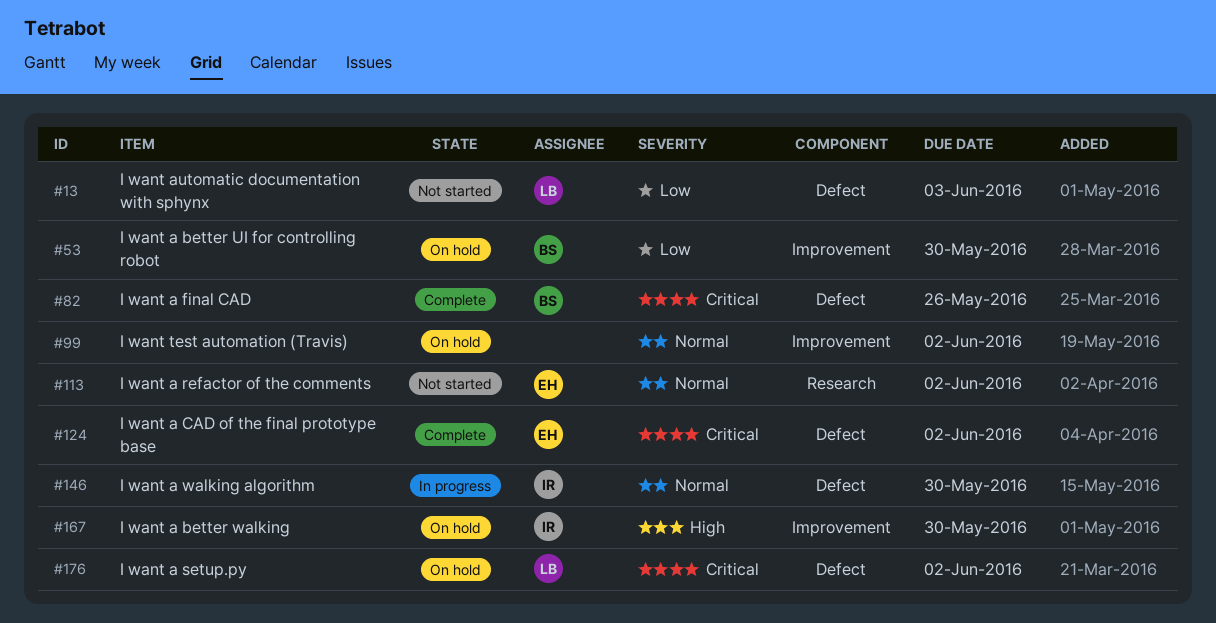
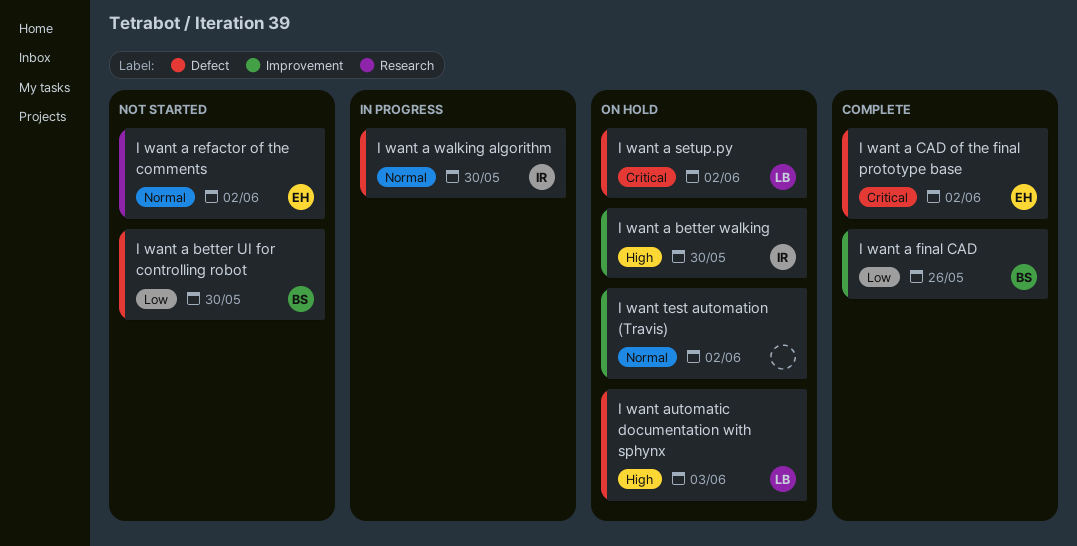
I want a better UI for controlling robot, status: On hold -> Not started
I want a better UI for controlling robot, label: Improvement -> Defect
I want a final CAD, priority: Critical -> Low
I want a final CAD, label: Defect -> Improvement
I want automatic documentation with sphynx, status: Not started -> On hold
I want automatic documentation with sphynx, priority: Low -> High

